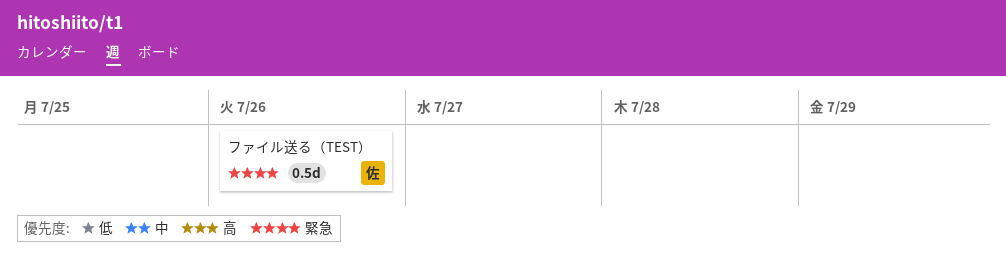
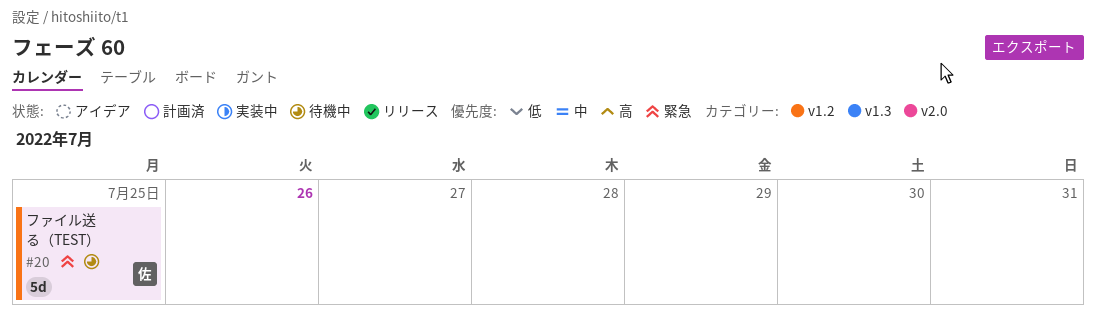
ファイル送る（TEST）, estimate: 0.5d -> 5d
ファイル送る（TEST）, due: Jul 26 -> Jul 25

